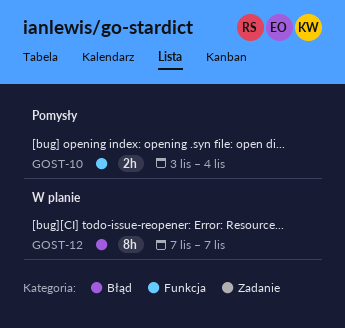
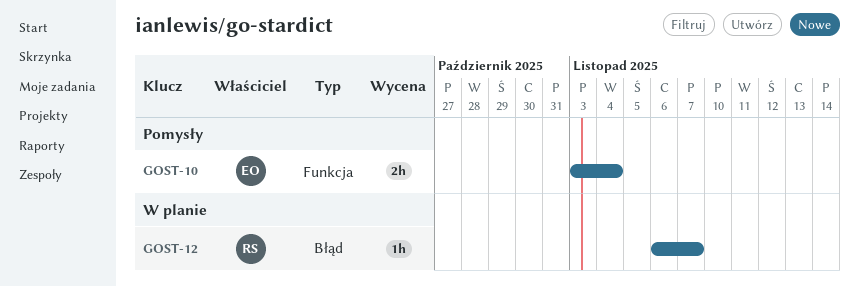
GOST-12, estimate: 8h -> 1h
GOST-12, start: Nov 7 -> Nov 6

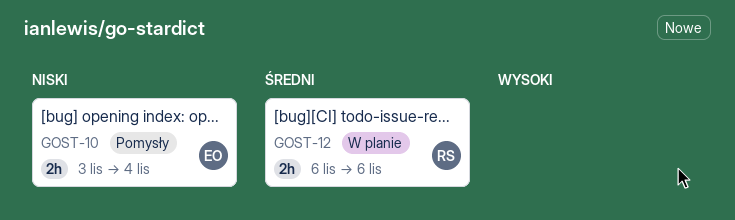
GOST-12, estimate: 1h -> 2h
GOST-12, due: Nov 7 -> Nov 6

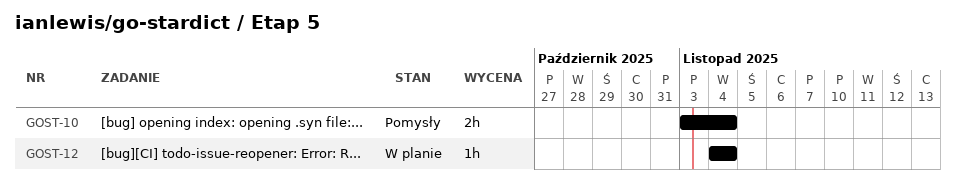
GOST-12, estimate: 2h -> 1h
GOST-12, start: Nov 6 -> Nov 4
GOST-12, due: Nov 6 -> Nov 4

